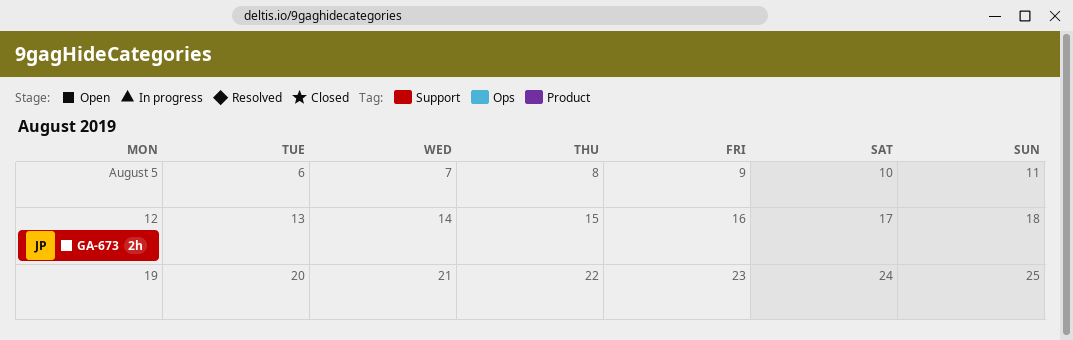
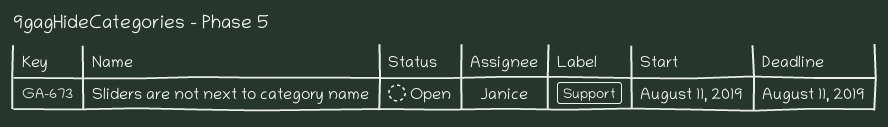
GA-673, start: Aug 12 -> Aug 11
GA-673, due: Aug 12 -> Aug 11

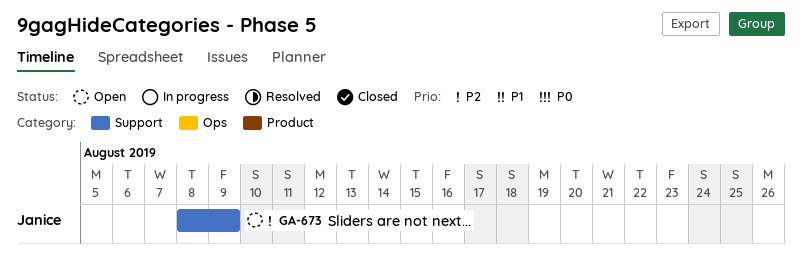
GA-673, start: Aug 11 -> Aug 8
GA-673, due: Aug 11 -> Aug 9

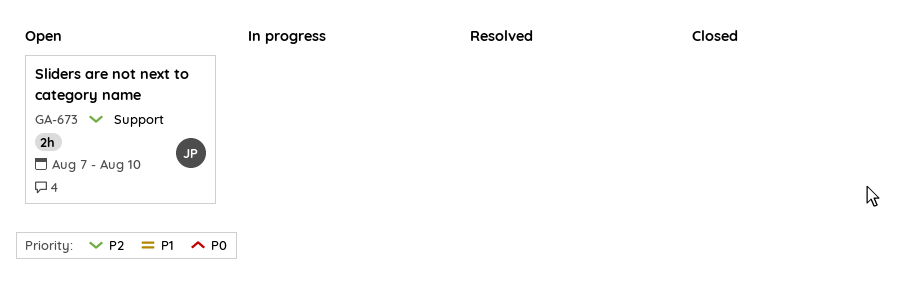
GA-673, start: Aug 8 -> Aug 7
GA-673, due: Aug 9 -> Aug 10

